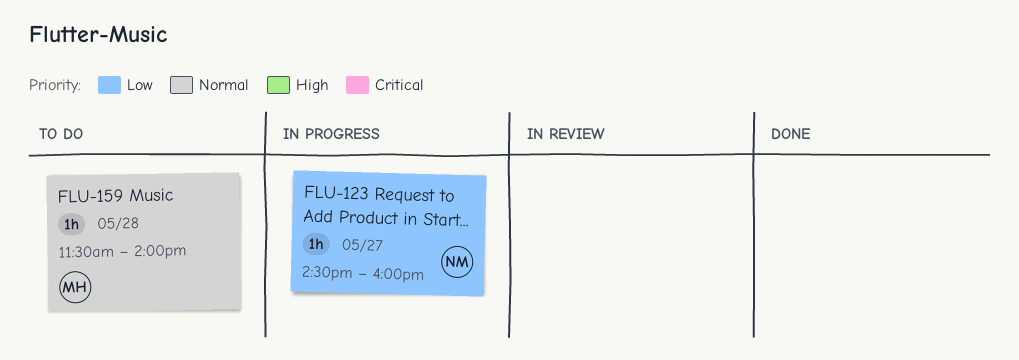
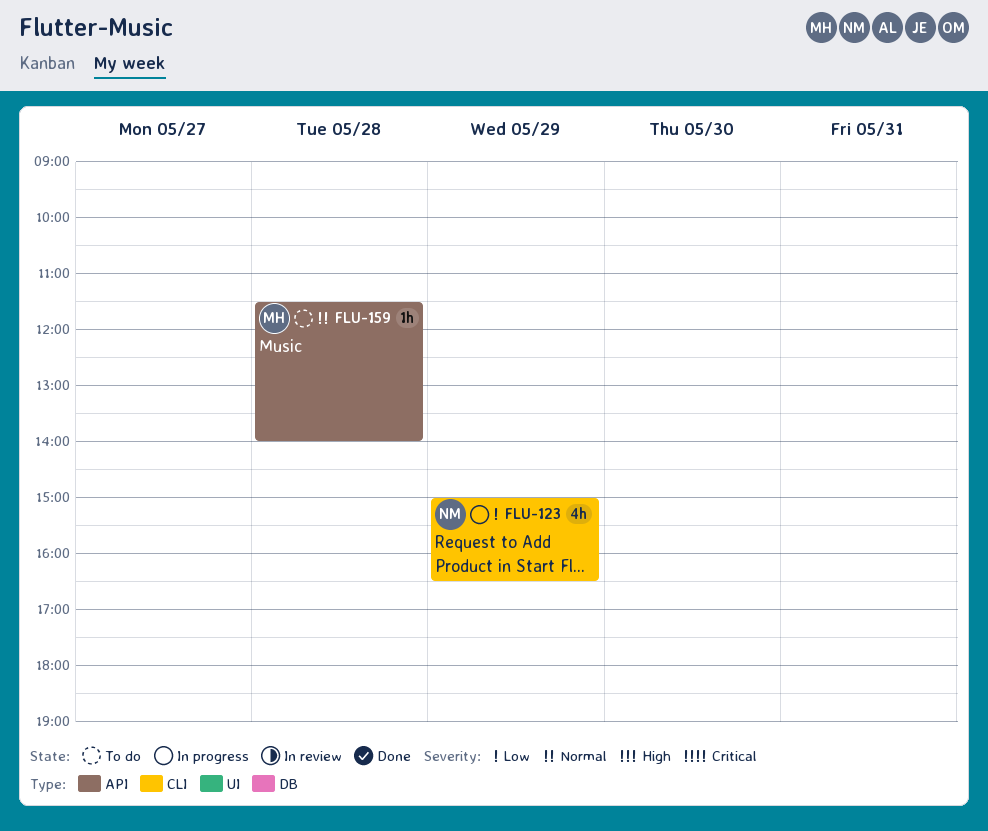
FLU-123, estimate: 1h -> 4h
FLU-123, day: May 27 -> May 29
FLU-123, begins: 14:30 -> 15:00
FLU-123, ends: 16:00 -> 16:30

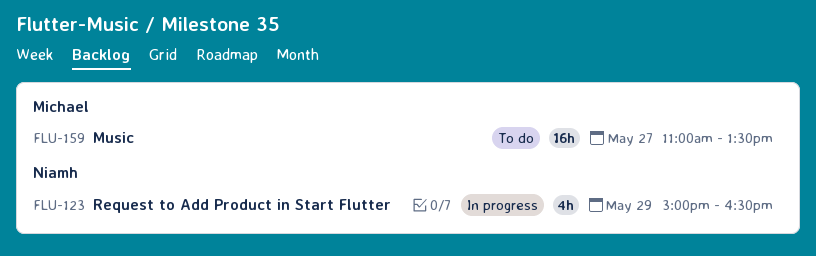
FLU-159, estimate: 1h -> 16h
FLU-159, day: May 28 -> May 27
FLU-159, begins: 11:30 -> 11:00
FLU-159, ends: 14:00 -> 13:30

